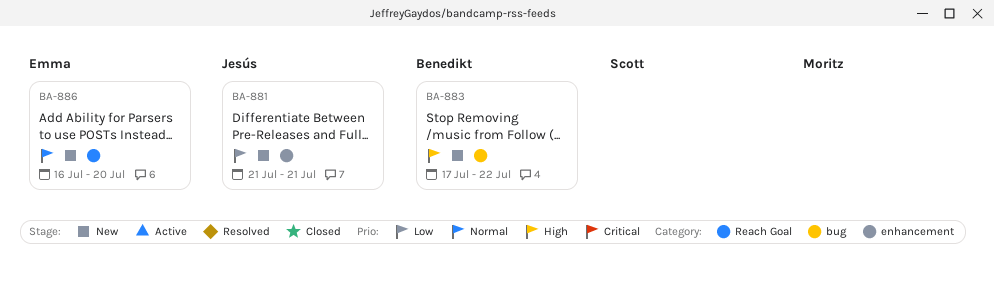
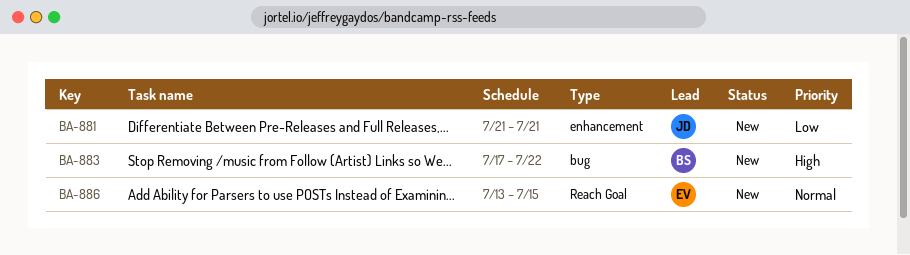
BA-886, start: Jul 16 -> Jul 13
BA-886, due: Jul 20 -> Jul 15

